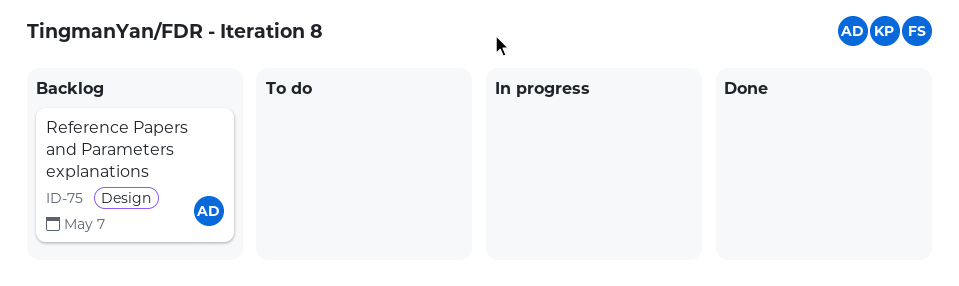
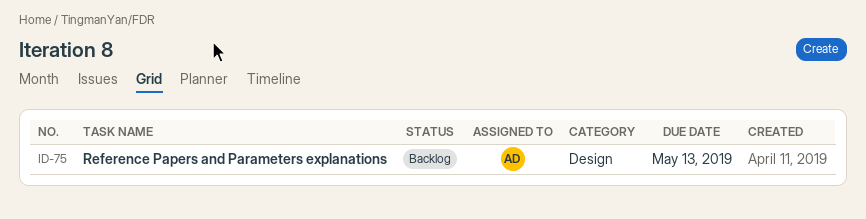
ID-75, due: May 7 -> May 13

